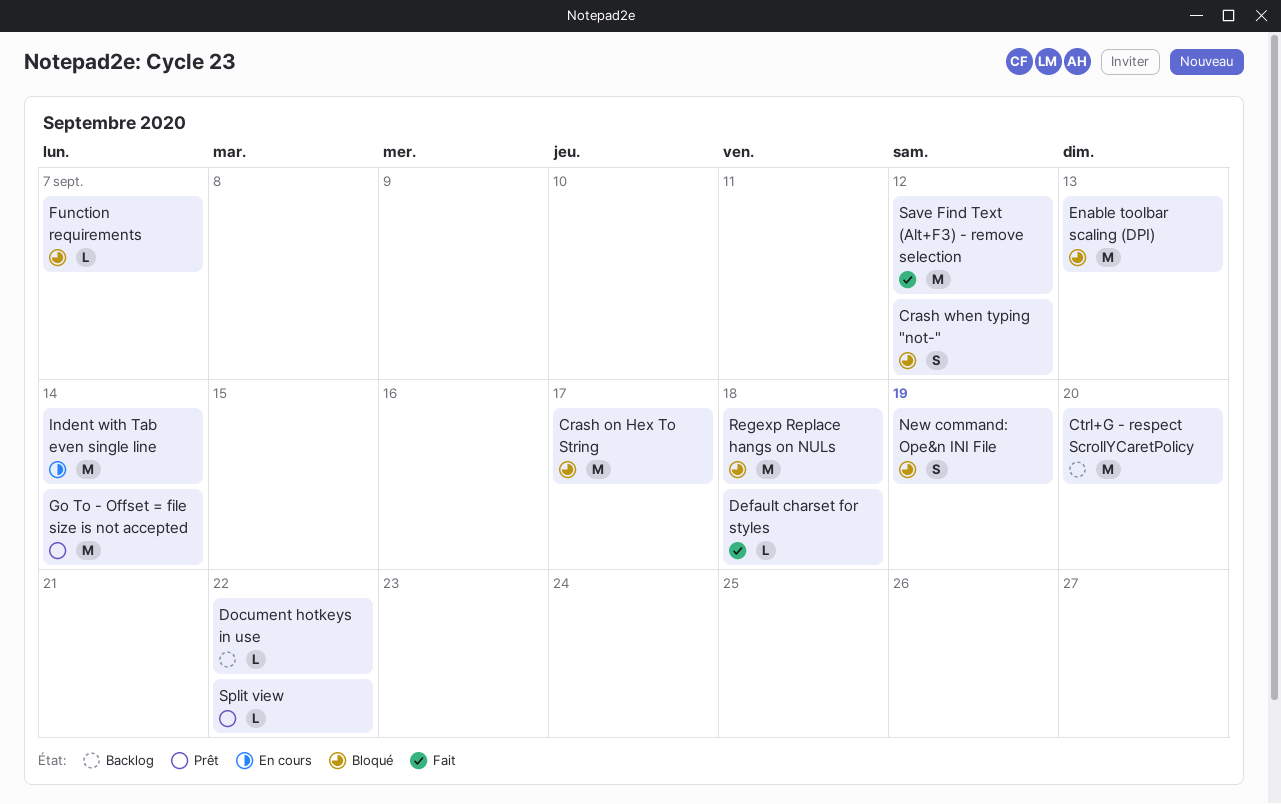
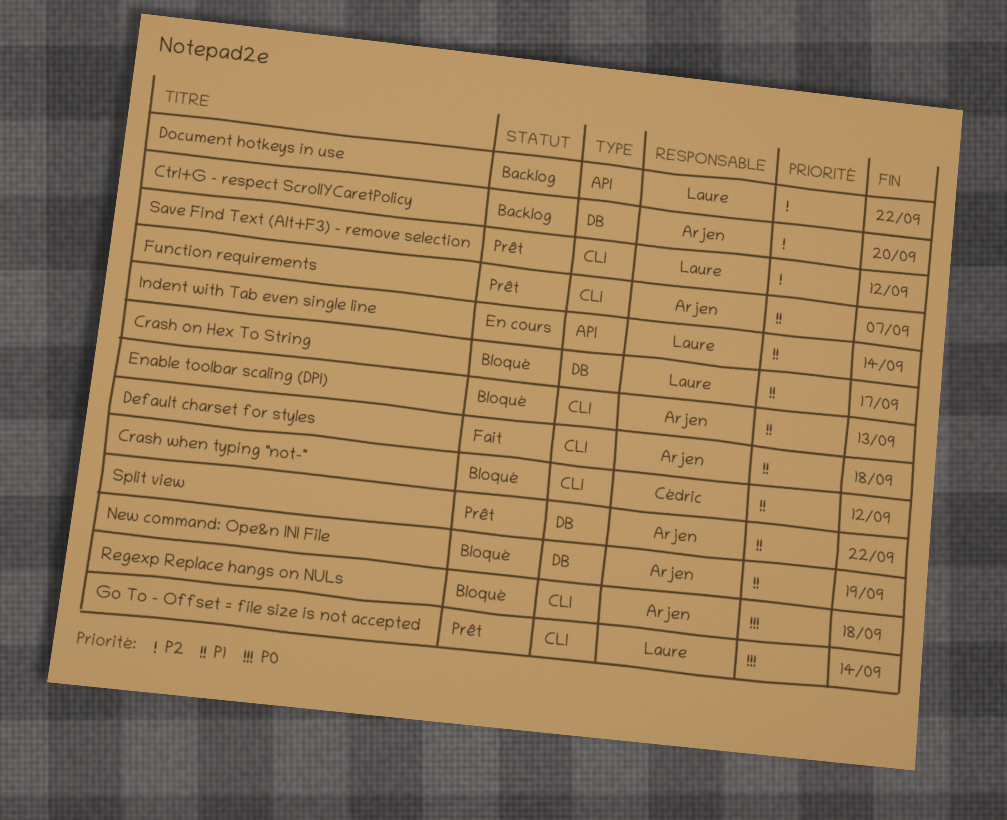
Function requirements, status: Bloqué -> Prêt
Save Find Text (Alt+F3) - remove selection, status: Fait -> Prêt

